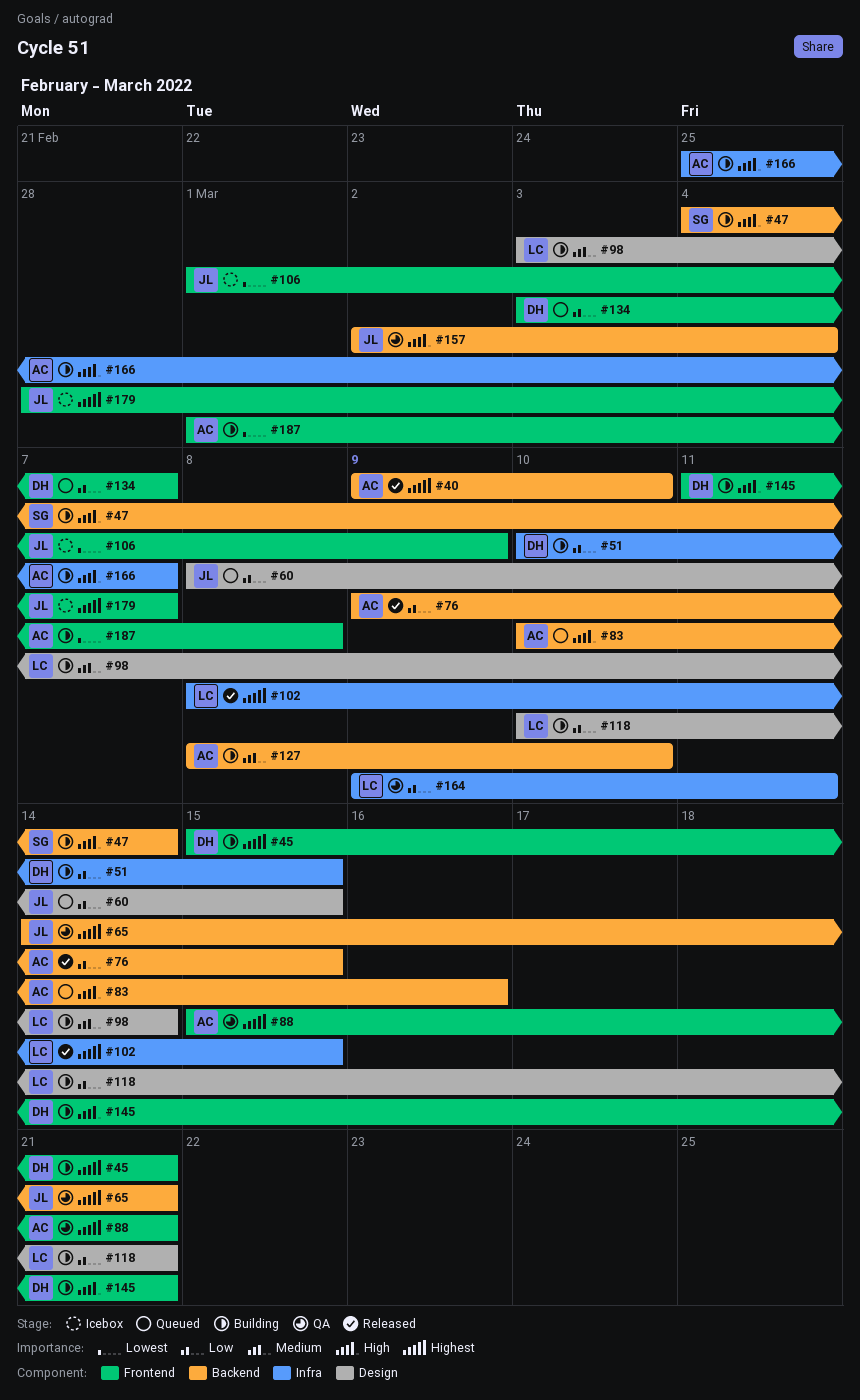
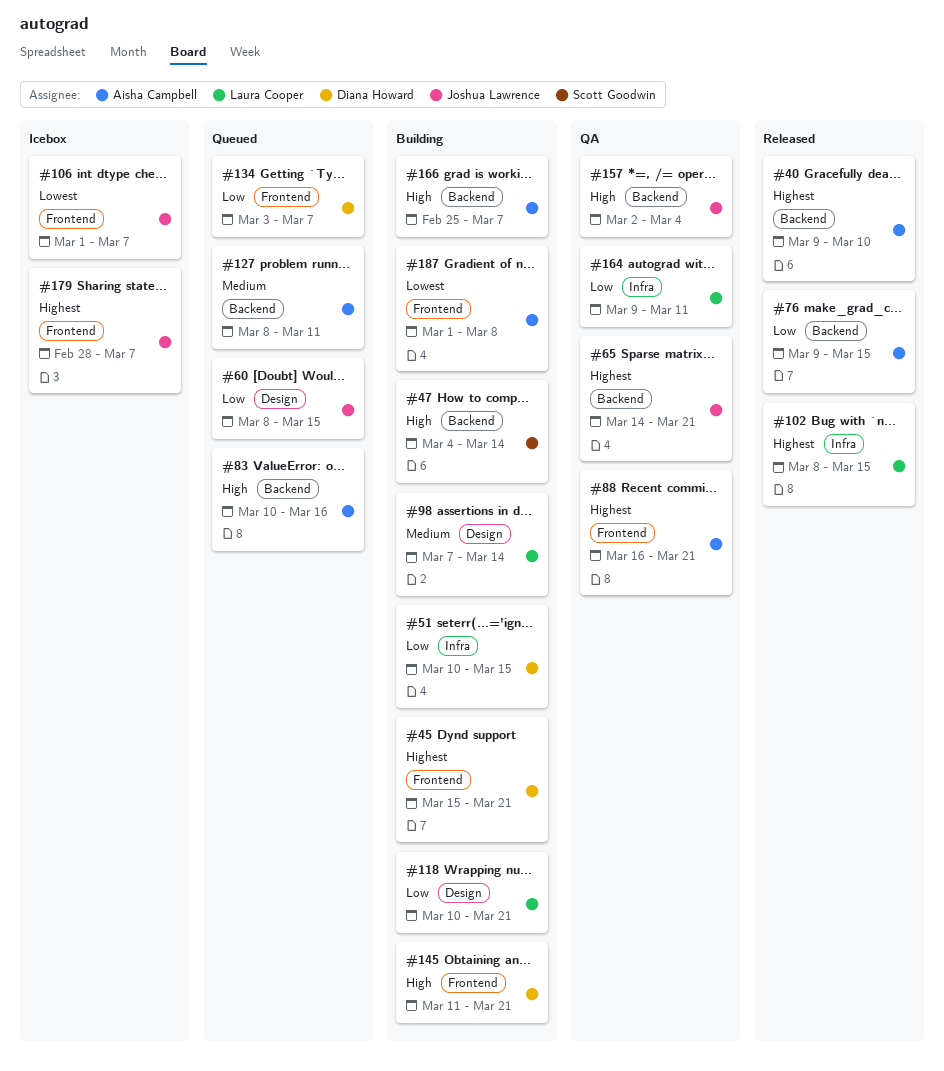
#88, start: Mar 15 -> Mar 16
#98, start: Mar 3 -> Mar 7
#106, due: Mar 9 -> Mar 7
#127, status: Building -> Queued
#127, due: Mar 10 -> Mar 11
#166, label: Infra -> Backend

